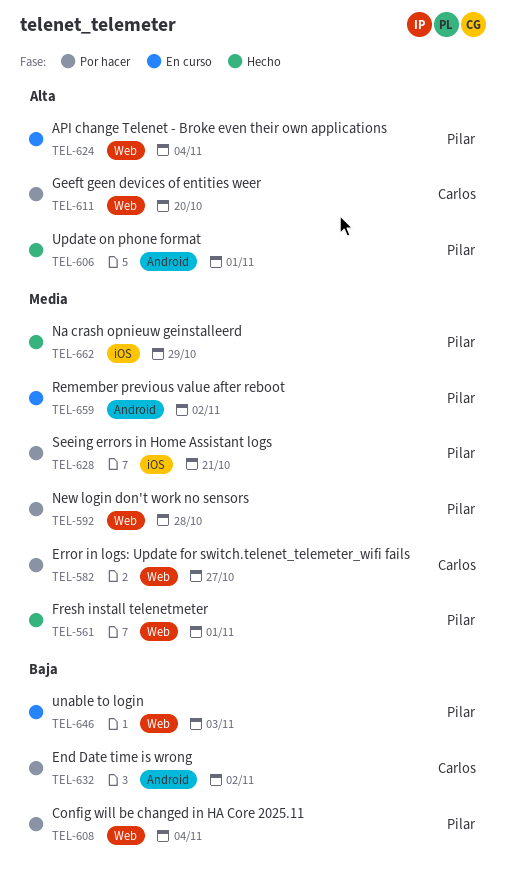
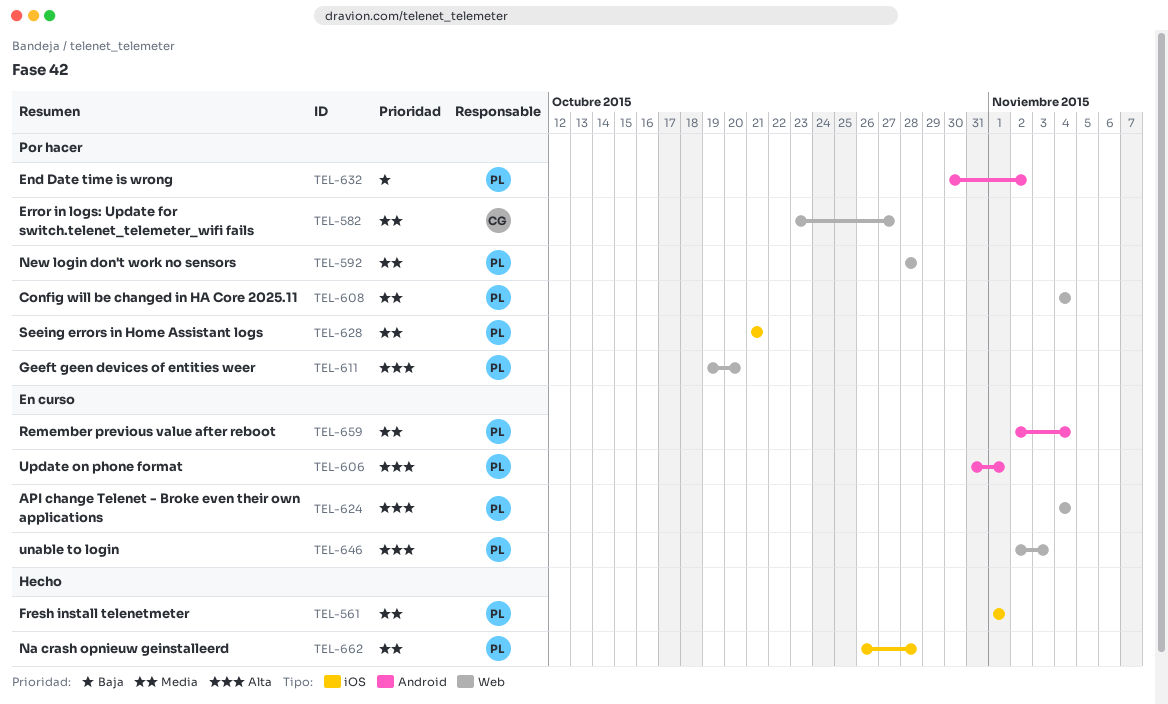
TEL-561, label: Web -> iOS
TEL-606, status: Hecho -> En curso
TEL-608, priority: Baja -> Media
TEL-611, owner: Carlos -> Pilar
TEL-632, owner: Carlos -> Pilar
TEL-646, priority: Baja -> Alta
TEL-659, due: Nov 2 -> Nov 4
TEL-662, due: Oct 29 -> Oct 28

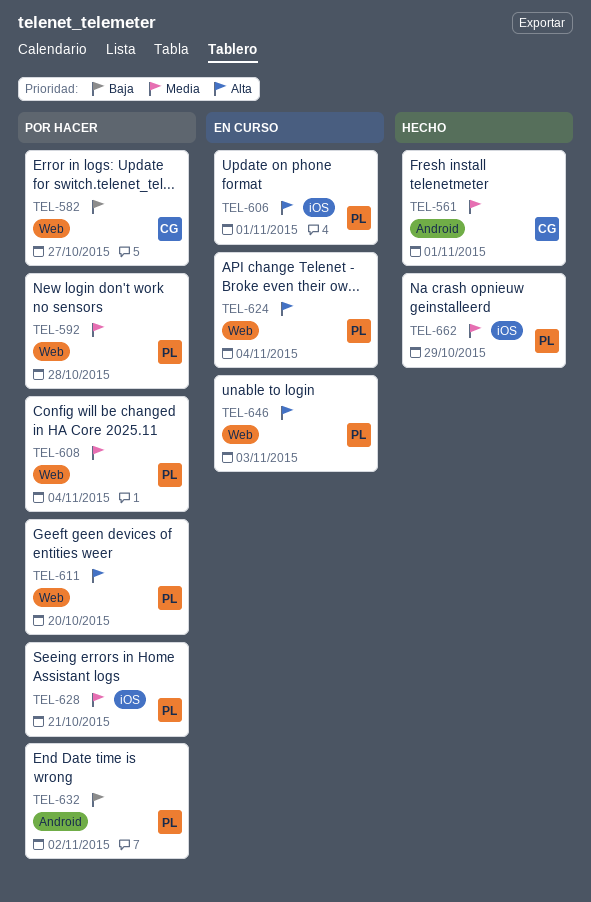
TEL-561, owner: PL -> CG
TEL-561, label: iOS -> Android
TEL-582, priority: Media -> Baja
TEL-606, label: Android -> iOS
TEL-659: present -> none
TEL-662, due: Oct 28 -> Oct 29

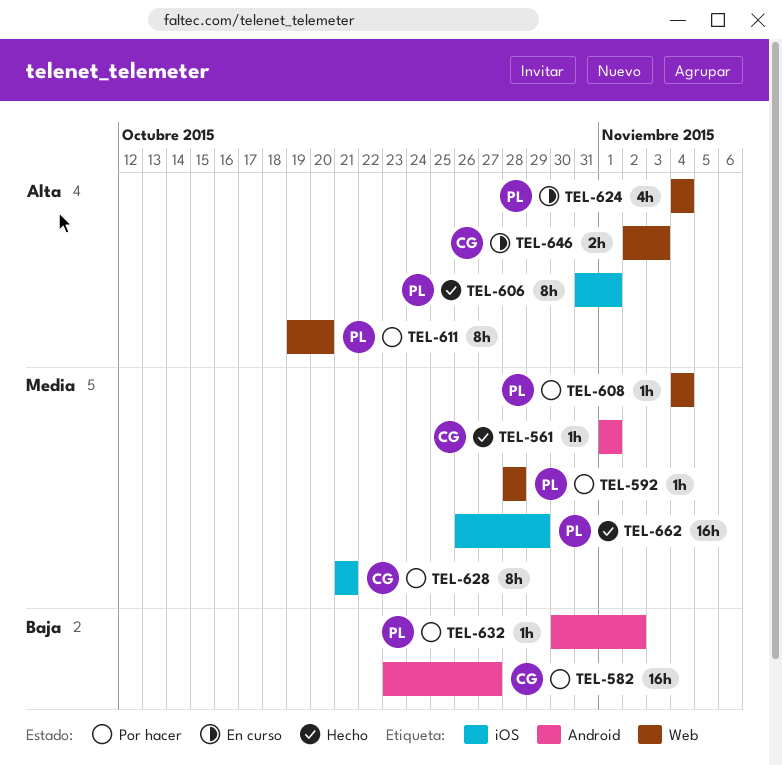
TEL-582, label: Web -> Android
TEL-606, status: En curso -> Hecho
TEL-628, owner: PL -> CG
TEL-646, owner: PL -> CG

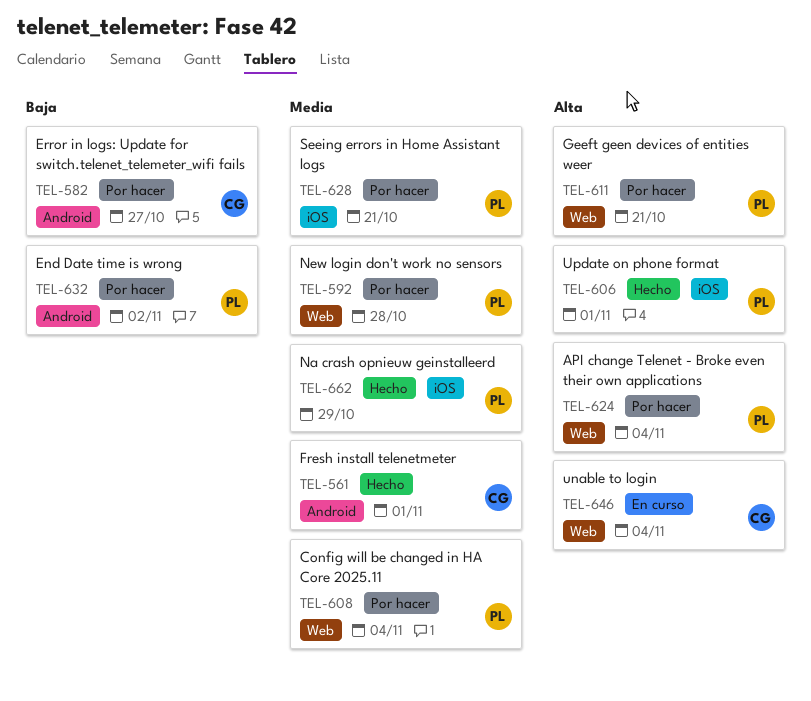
TEL-611, due: Oct 20 -> Oct 21
TEL-624, status: En curso -> Por hacer
TEL-628, owner: CG -> PL
TEL-646, due: Nov 3 -> Nov 4

